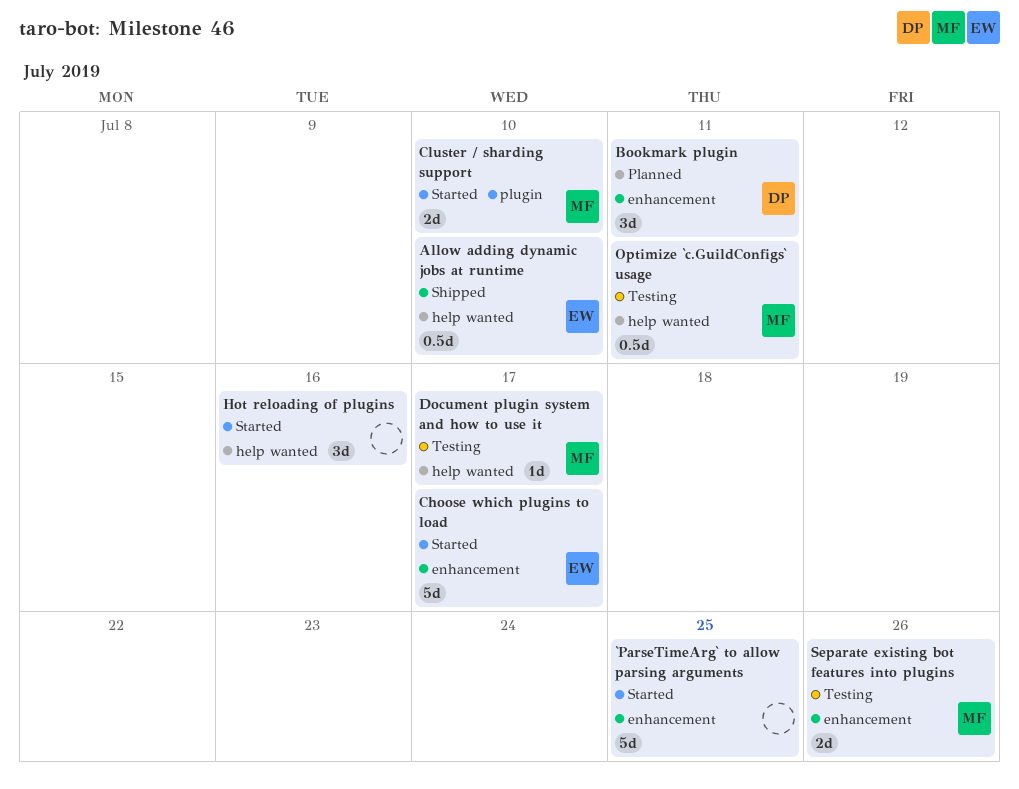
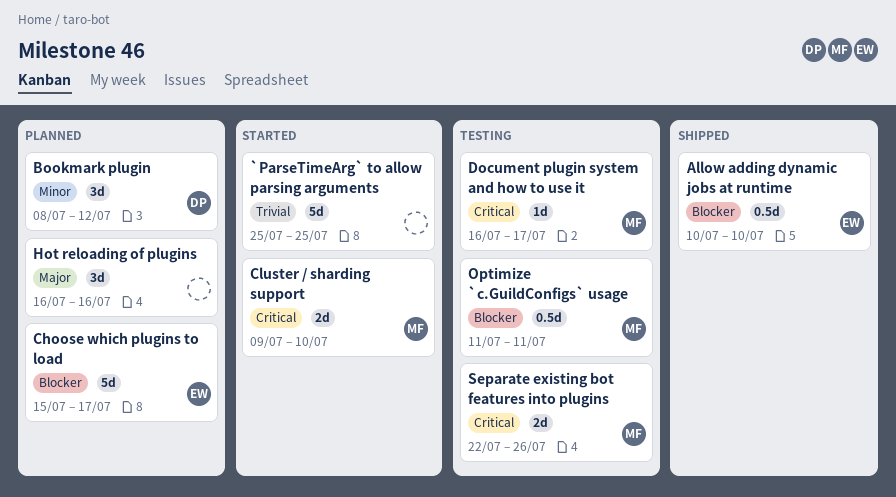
Bookmark plugin, due: Jul 11 -> Jul 12
Choose which plugins to load, status: Started -> Planned
Hot reloading of plugins, status: Started -> Planned

